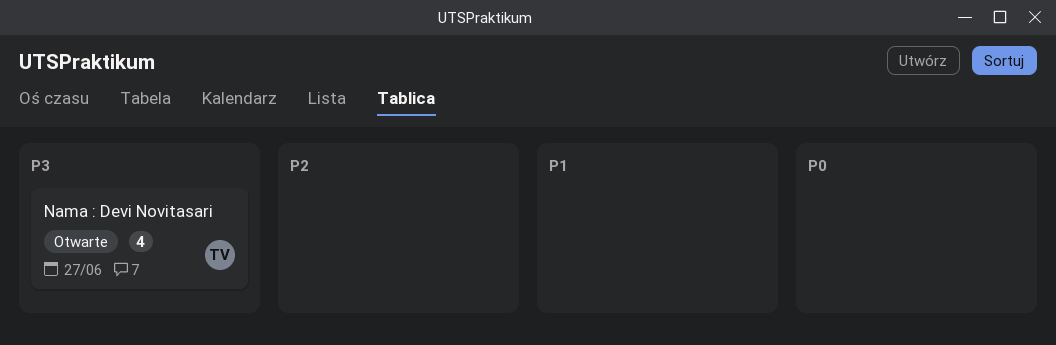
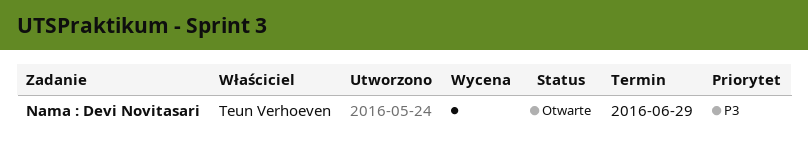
Nama : Devi Novitasari, estimate: 4 -> 1
Nama : Devi Novitasari, due: Jun 27 -> Jun 29

